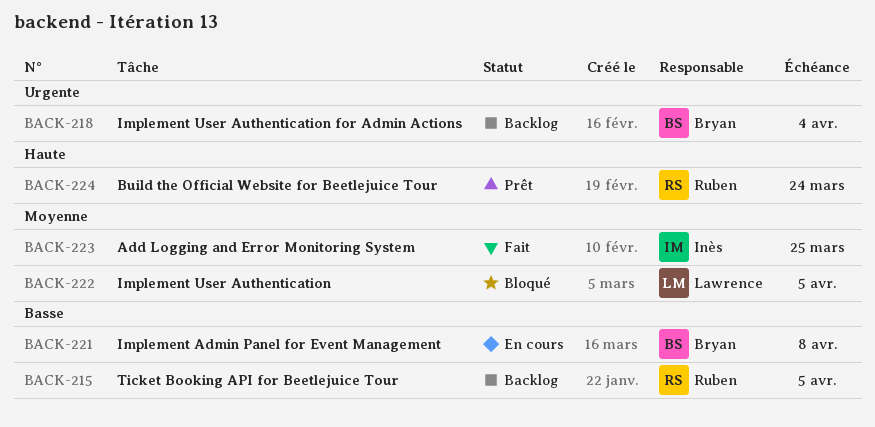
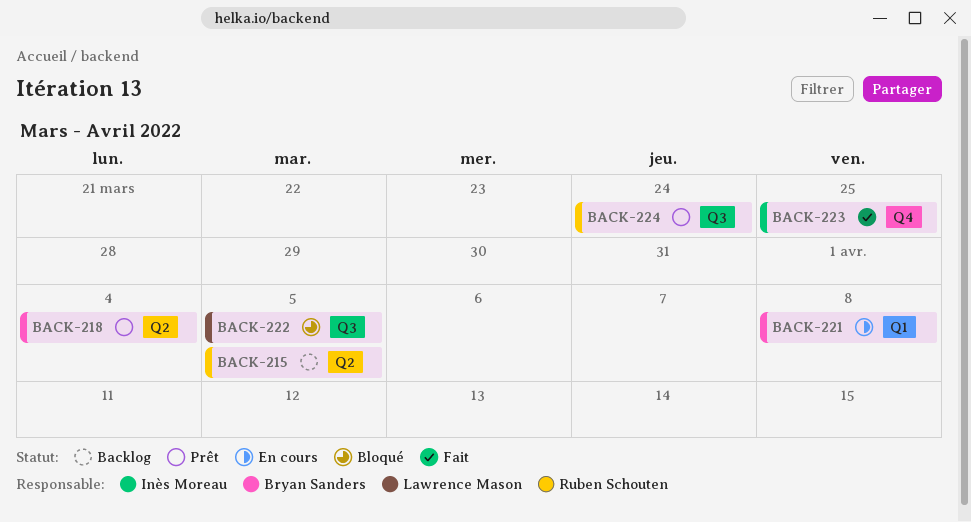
BACK-218, status: Backlog -> Prêt

